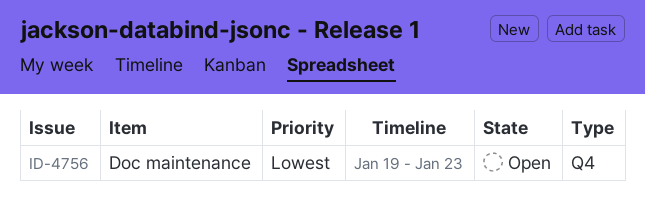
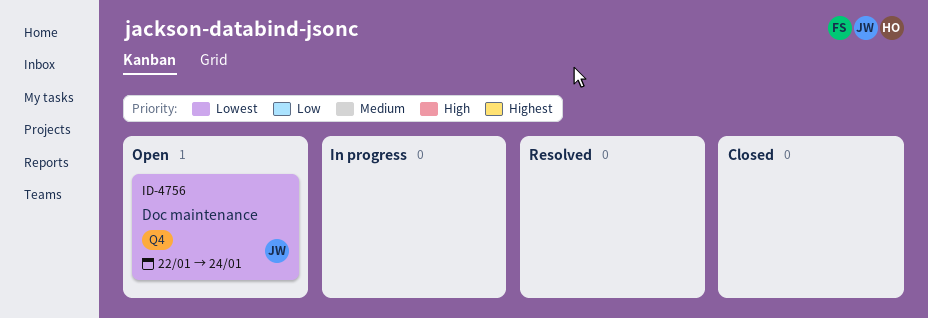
ID-4756, start: Jan 19 -> Jan 22
ID-4756, due: Jan 23 -> Jan 24

